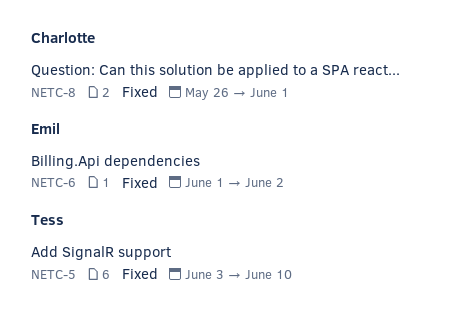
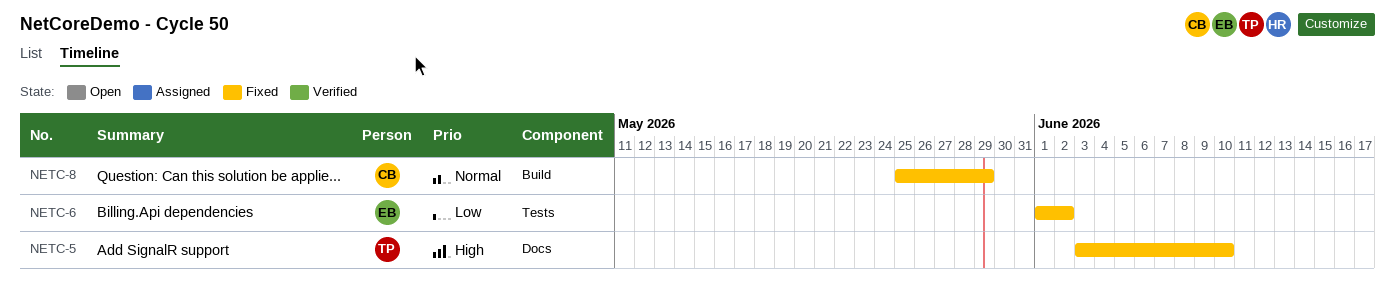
NETC-8, start: May 26 -> May 25
NETC-8, due: Jun 1 -> May 29

